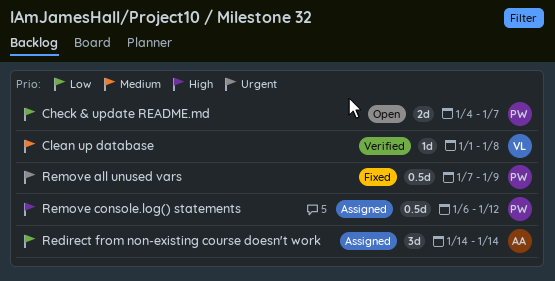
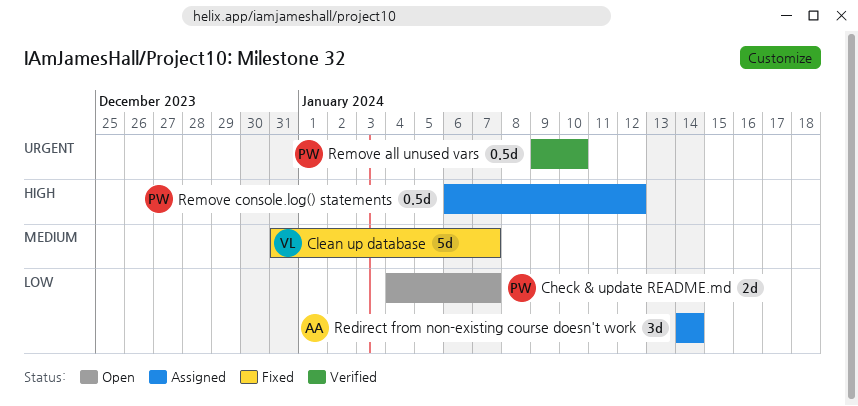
Clean up database, status: Verified -> Fixed
Clean up database, estimate: 1d -> 5d
Clean up database, start: Jan 1 -> Dec 31
Clean up database, due: Jan 8 -> Jan 7
Remove all unused vars, status: Fixed -> Verified
Remove all unused vars, start: Jan 7 -> Jan 9
Remove all unused vars, due: Jan 9 -> Jan 10

